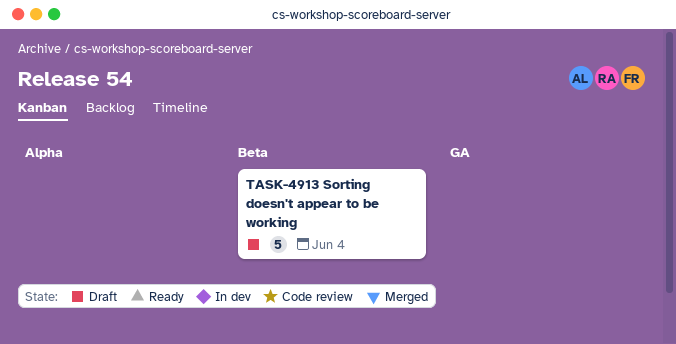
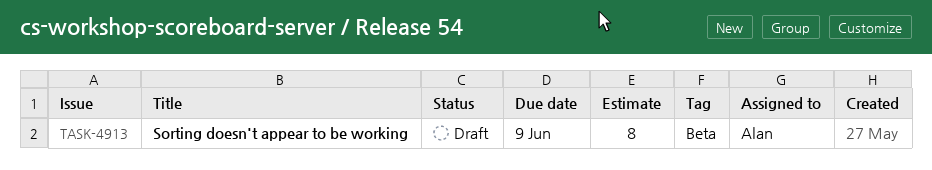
TASK-4913, estimate: 5 -> 8
TASK-4913, due: Jun 4 -> Jun 9

